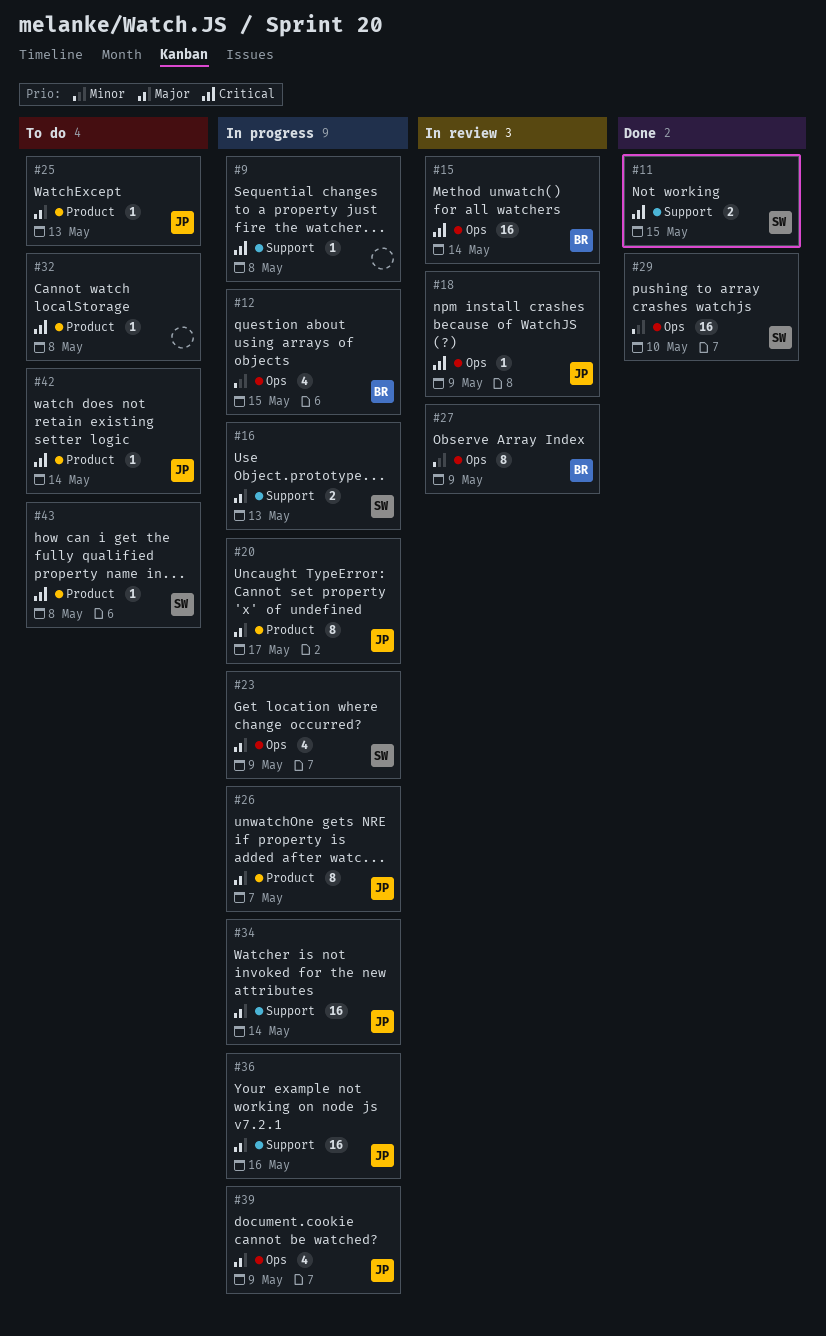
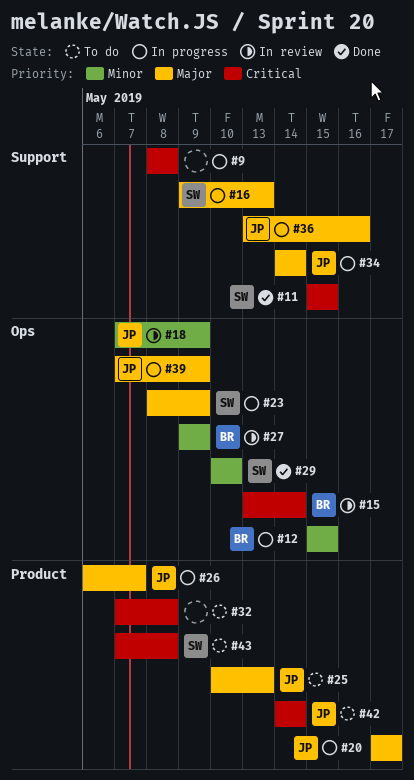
#18, priority: Critical -> Minor

